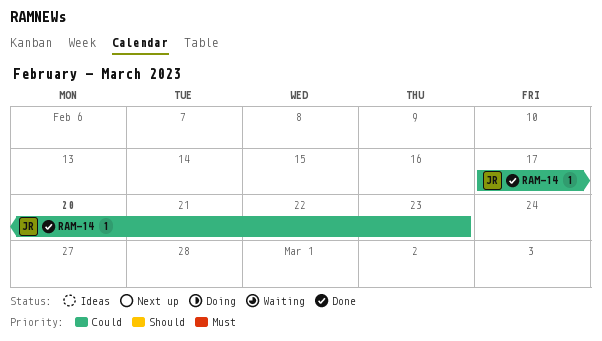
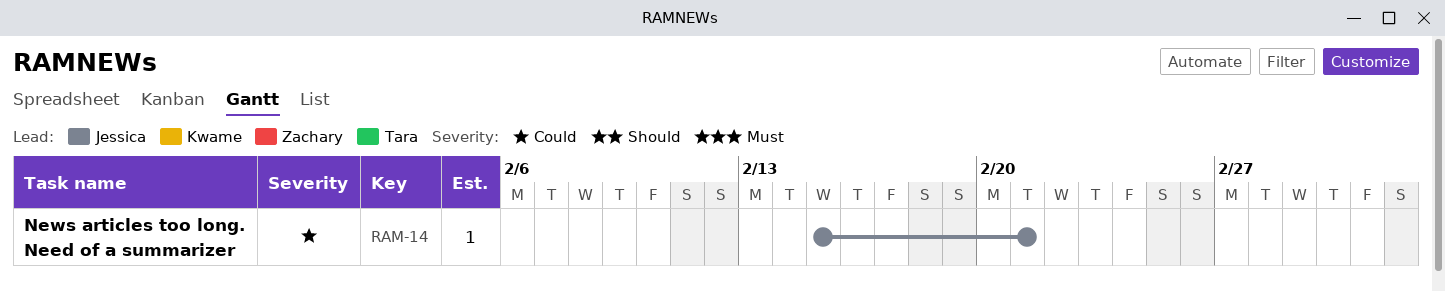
RAM-14, start: Feb 17 -> Feb 15
RAM-14, due: Feb 23 -> Feb 21

